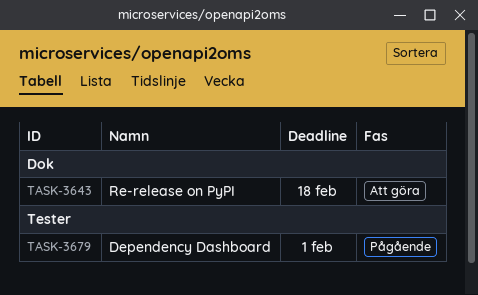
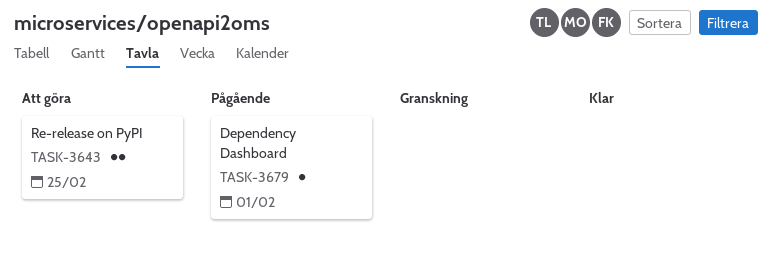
TASK-3643, due: Feb 18 -> Feb 25

